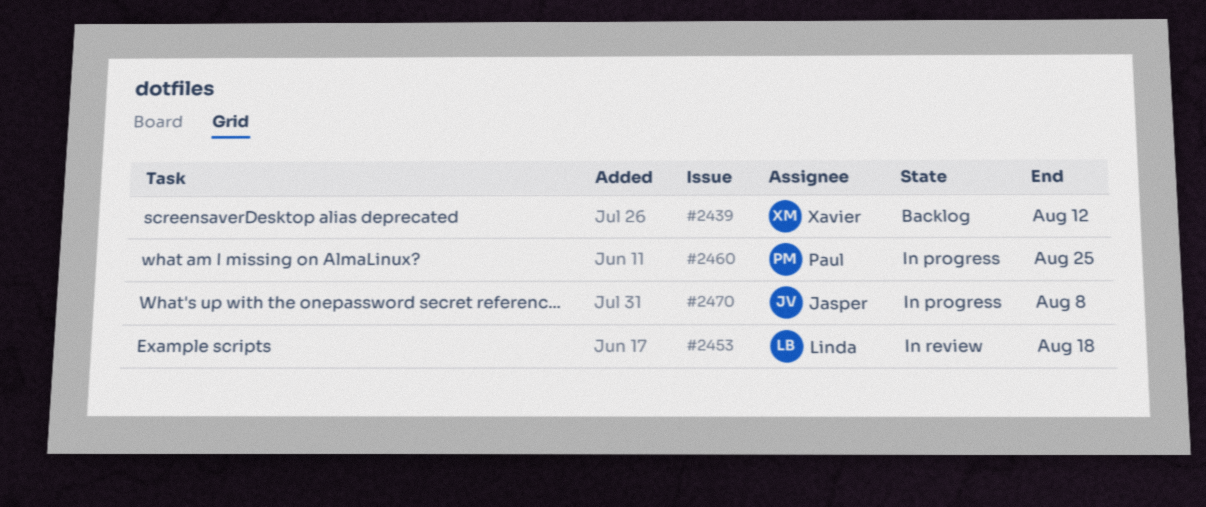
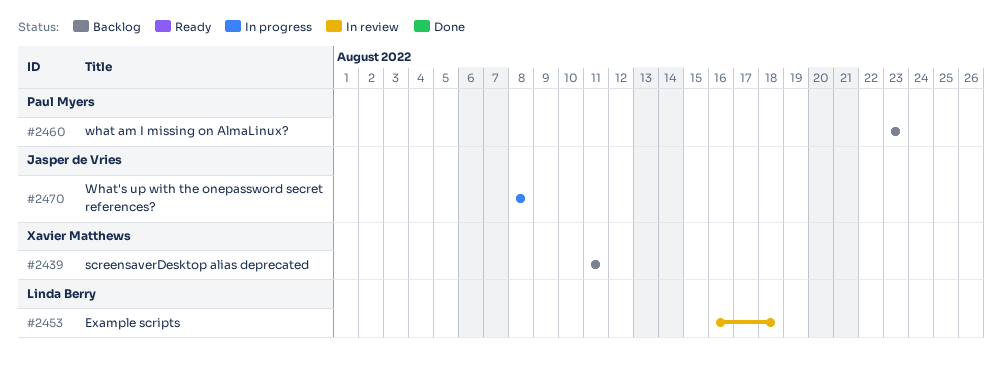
#2439, due: Aug 12 -> Aug 11
#2460, status: In progress -> Backlog
#2460, due: Aug 25 -> Aug 23

